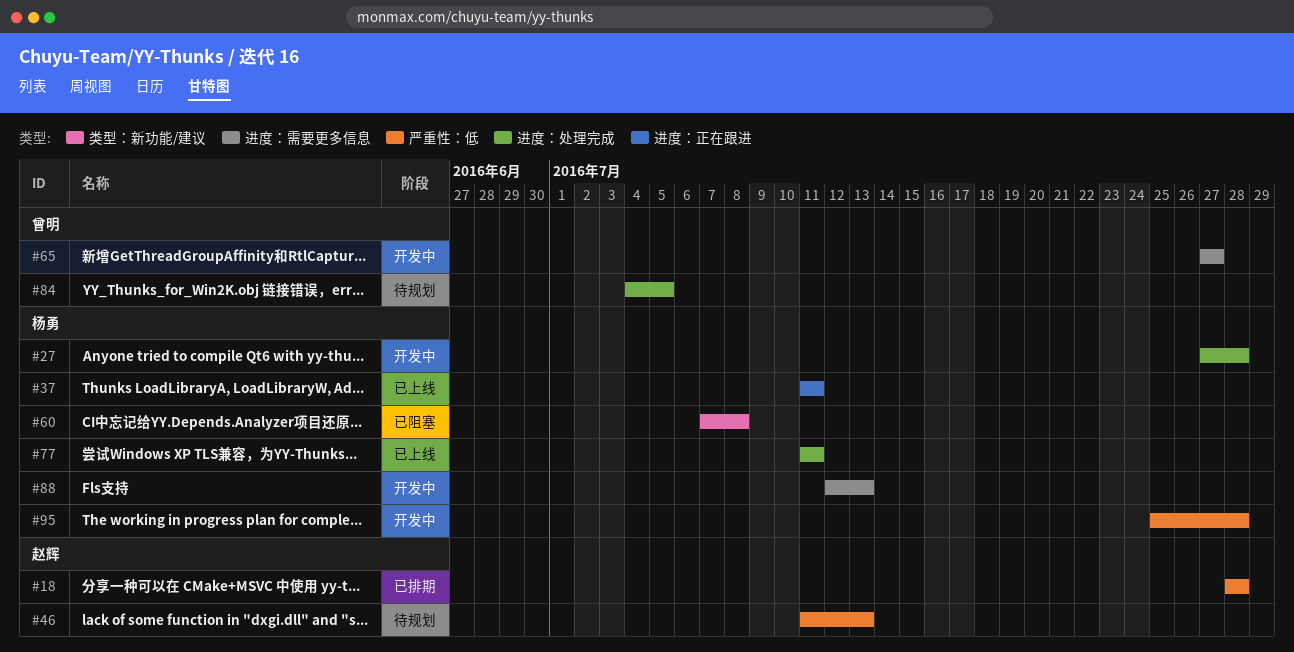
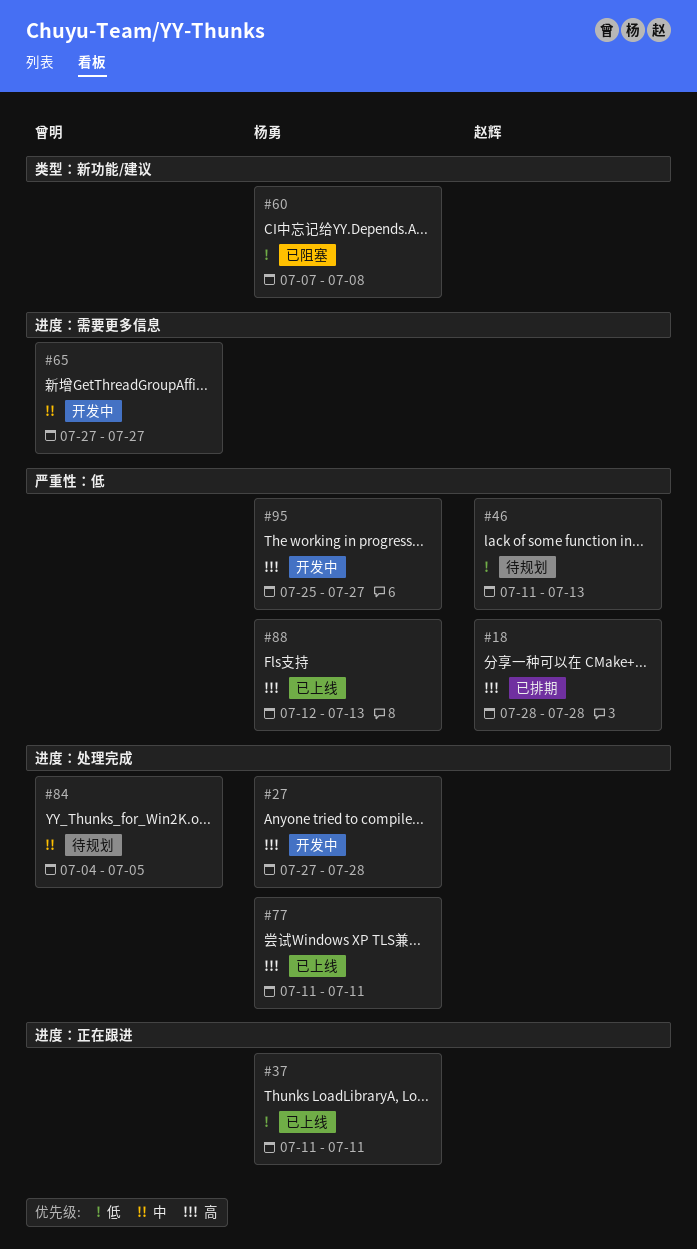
#88, status: 开发中 -> 已上线
#88, label: 进度：需要更多信息 -> 严重性：低
#95, due: Jul 28 -> Jul 27

